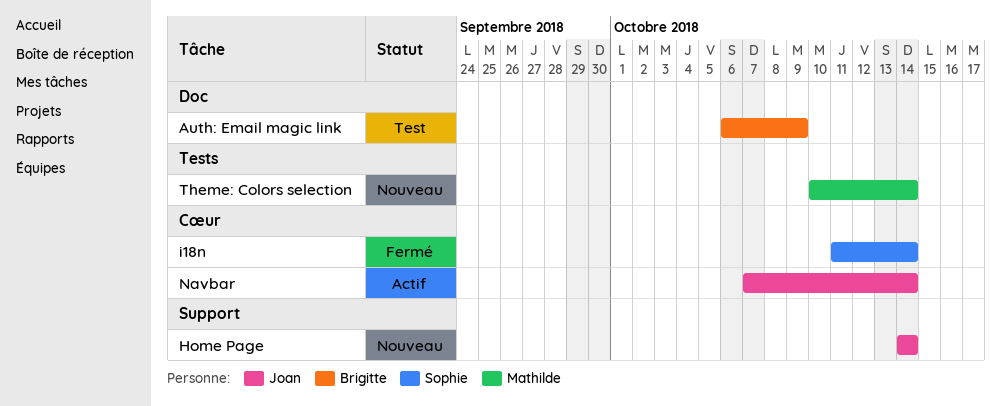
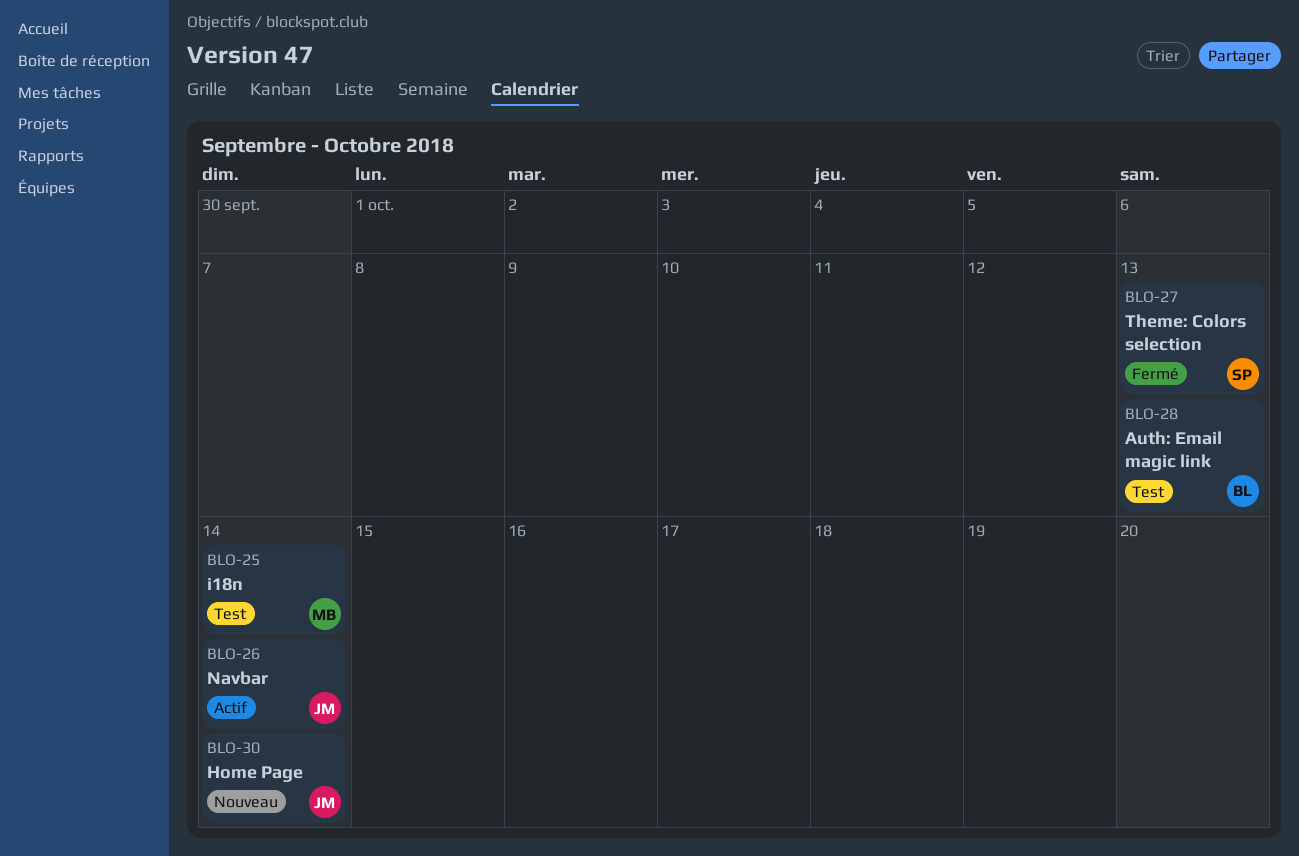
Auth: Email magic link, due: Oct 9 -> Oct 13
i18n, status: Fermé -> Test
i18n, owner: Sophie -> Mathilde
Theme: Colors selection, status: Nouveau -> Fermé
Theme: Colors selection, owner: Mathilde -> Sophie
Theme: Colors selection, due: Oct 14 -> Oct 13

